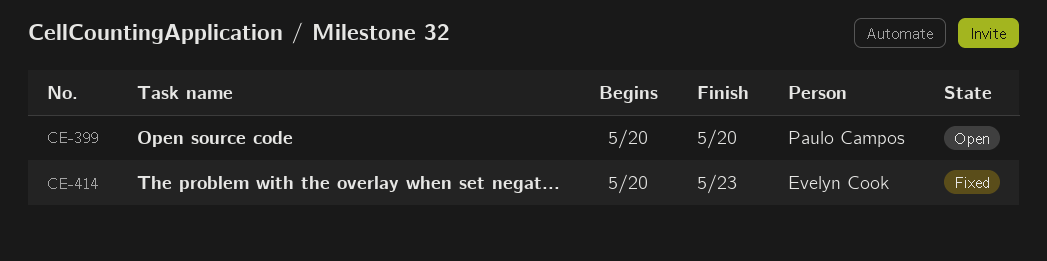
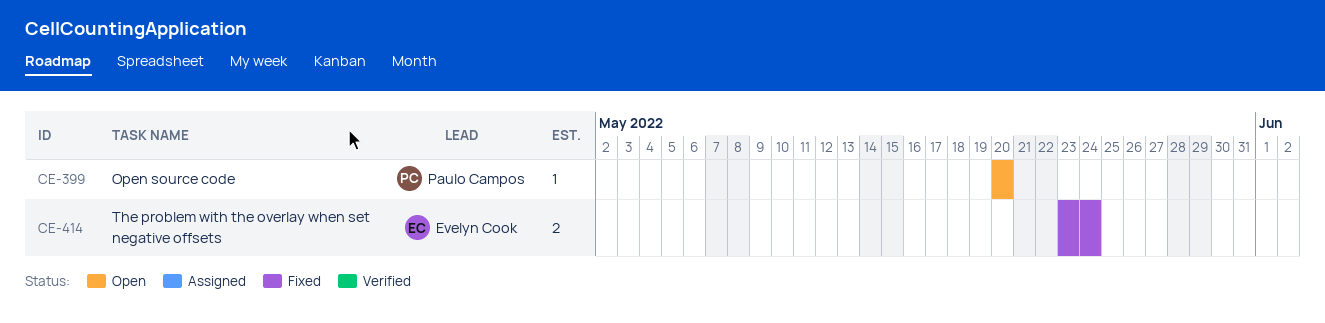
CE-414, start: May 20 -> May 23
CE-414, due: May 23 -> May 24

